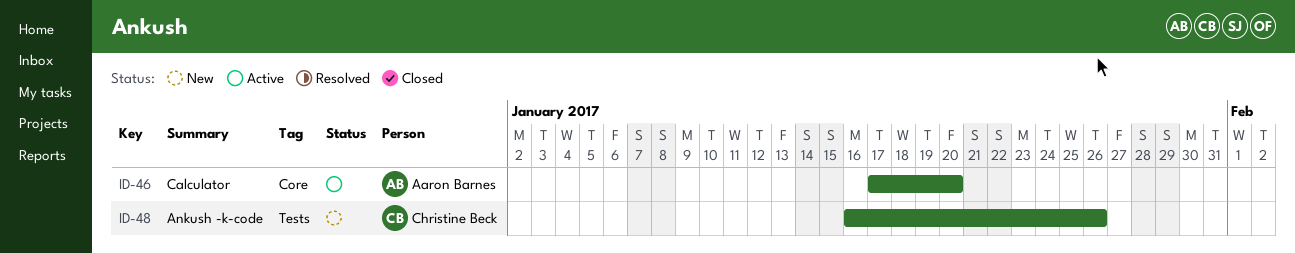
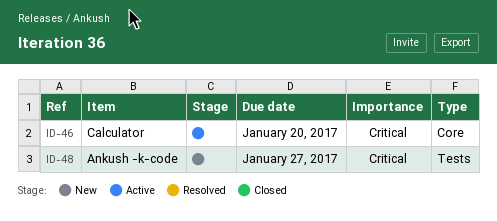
ID-48, due: Jan 26 -> Jan 27

